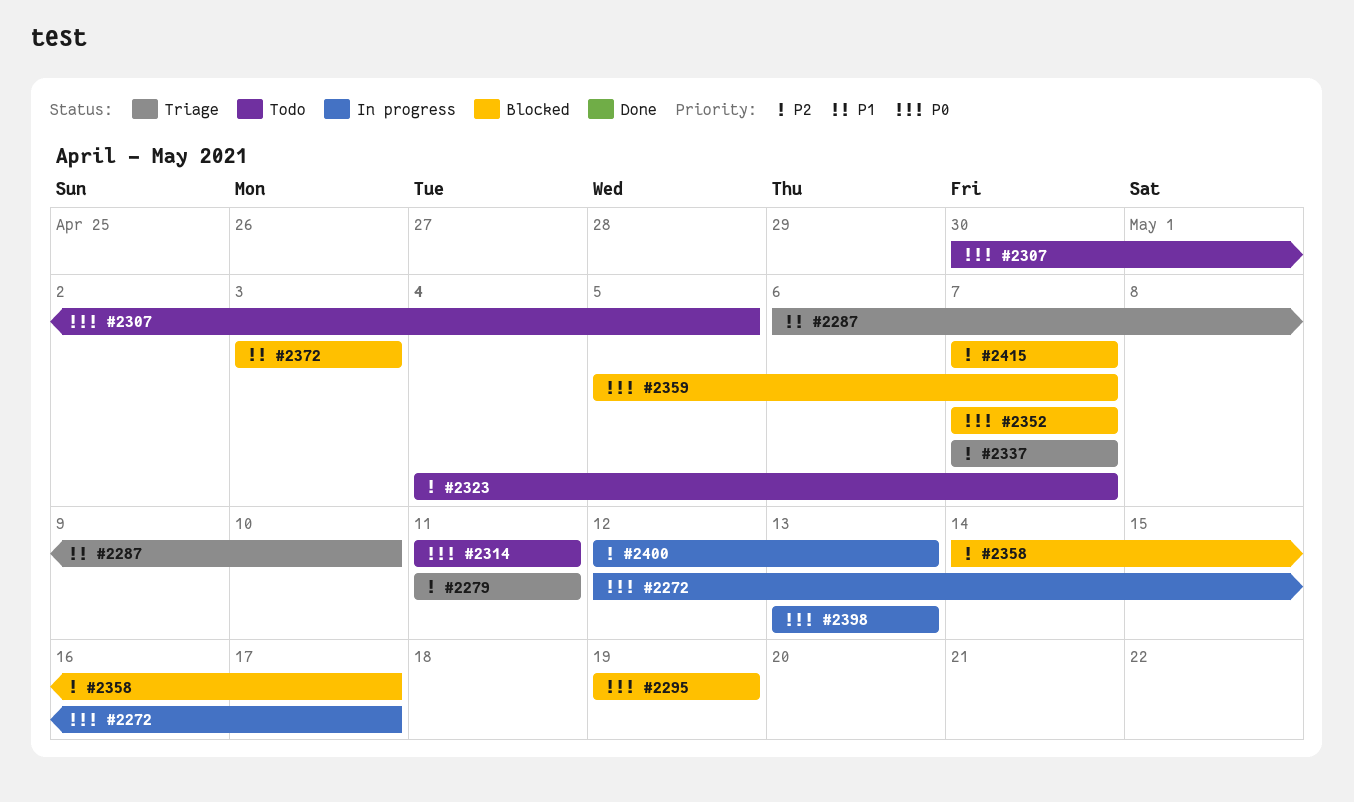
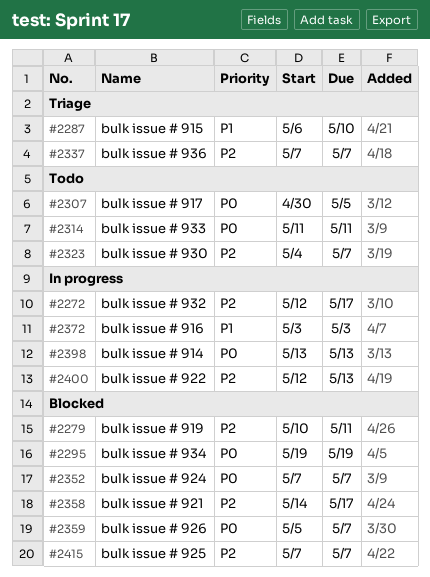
#2272, priority: P0 -> P2
#2279, status: Triage -> Blocked
#2279, start: May 11 -> May 10
#2372, status: Blocked -> In progress

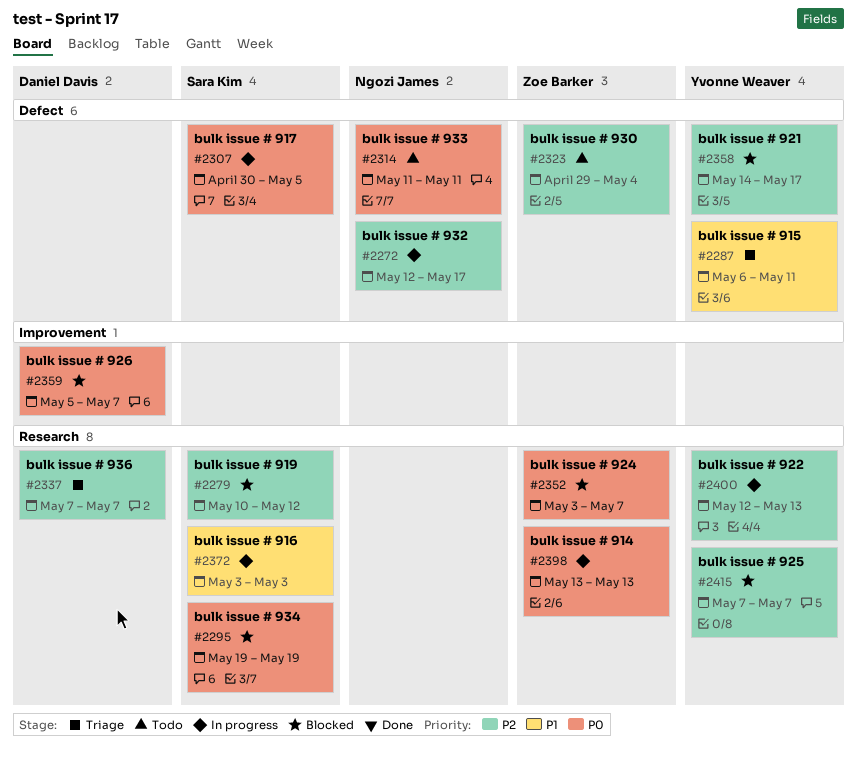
#2279, due: May 11 -> May 12
#2287, due: May 10 -> May 11
#2307, status: Todo -> In progress
#2323, start: May 4 -> Apr 29
#2323, due: May 7 -> May 4
#2352, start: May 7 -> May 3

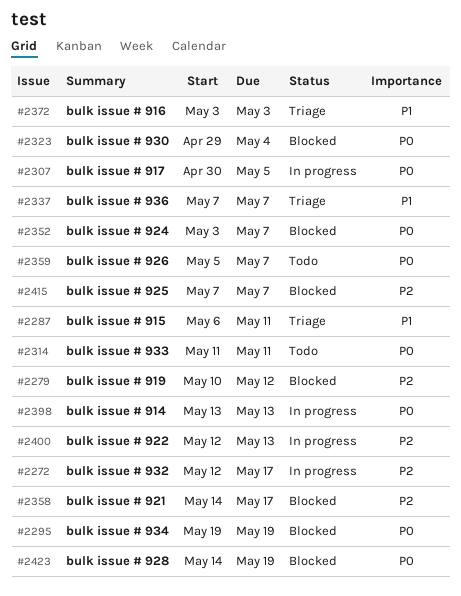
#2323, status: Todo -> Blocked
#2323, priority: P2 -> P0
#2337, priority: P2 -> P1
#2359, status: Blocked -> Todo
#2372, status: In progress -> Triage
#2423: none -> present

